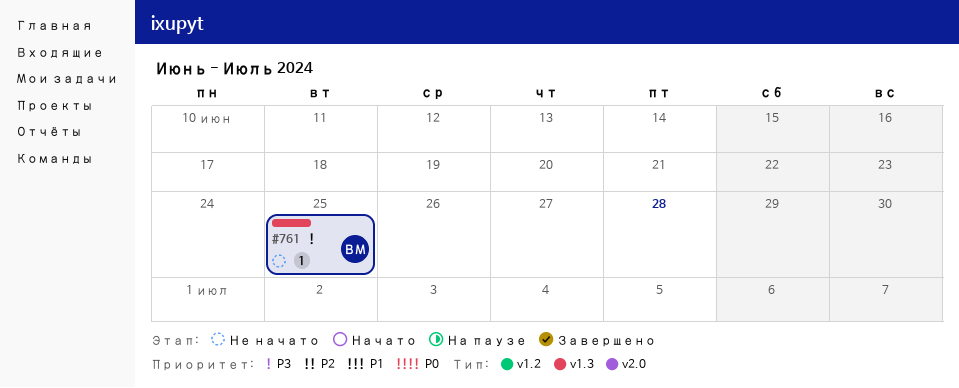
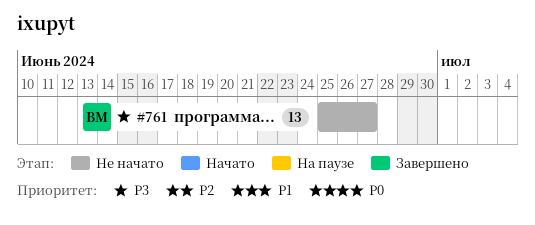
#761, estimate: 1 -> 13
#761, due: Jun 25 -> Jun 27

